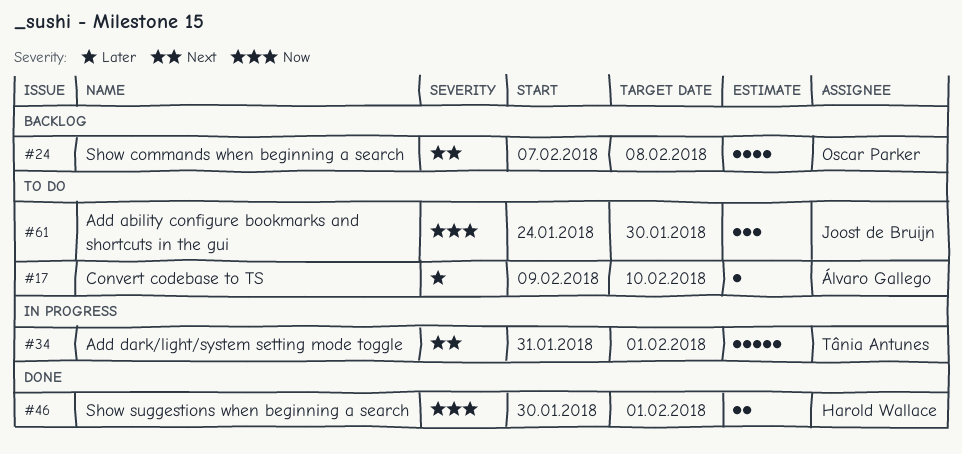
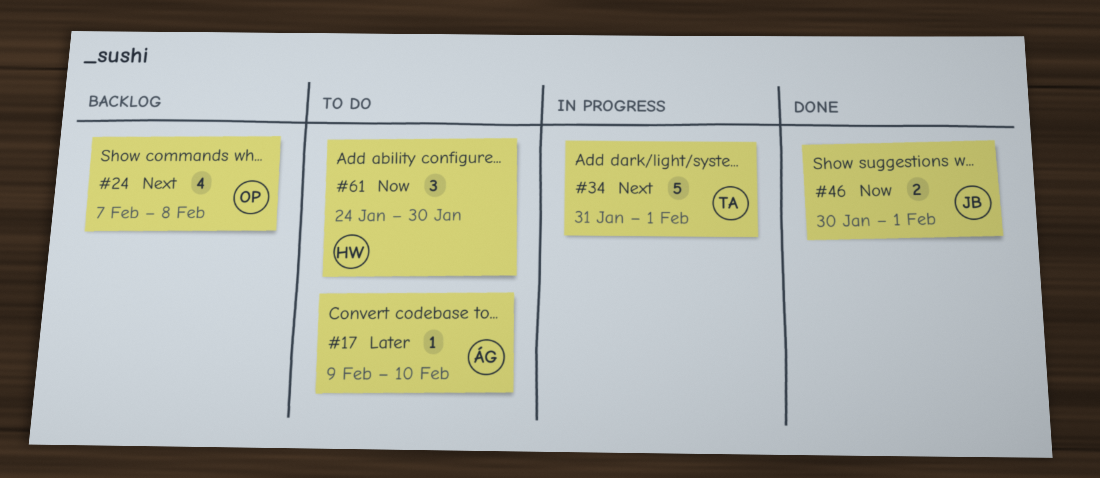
#46, owner: Harold Wallace -> Joost de Bruijn
#61, owner: Joost de Bruijn -> Harold Wallace

